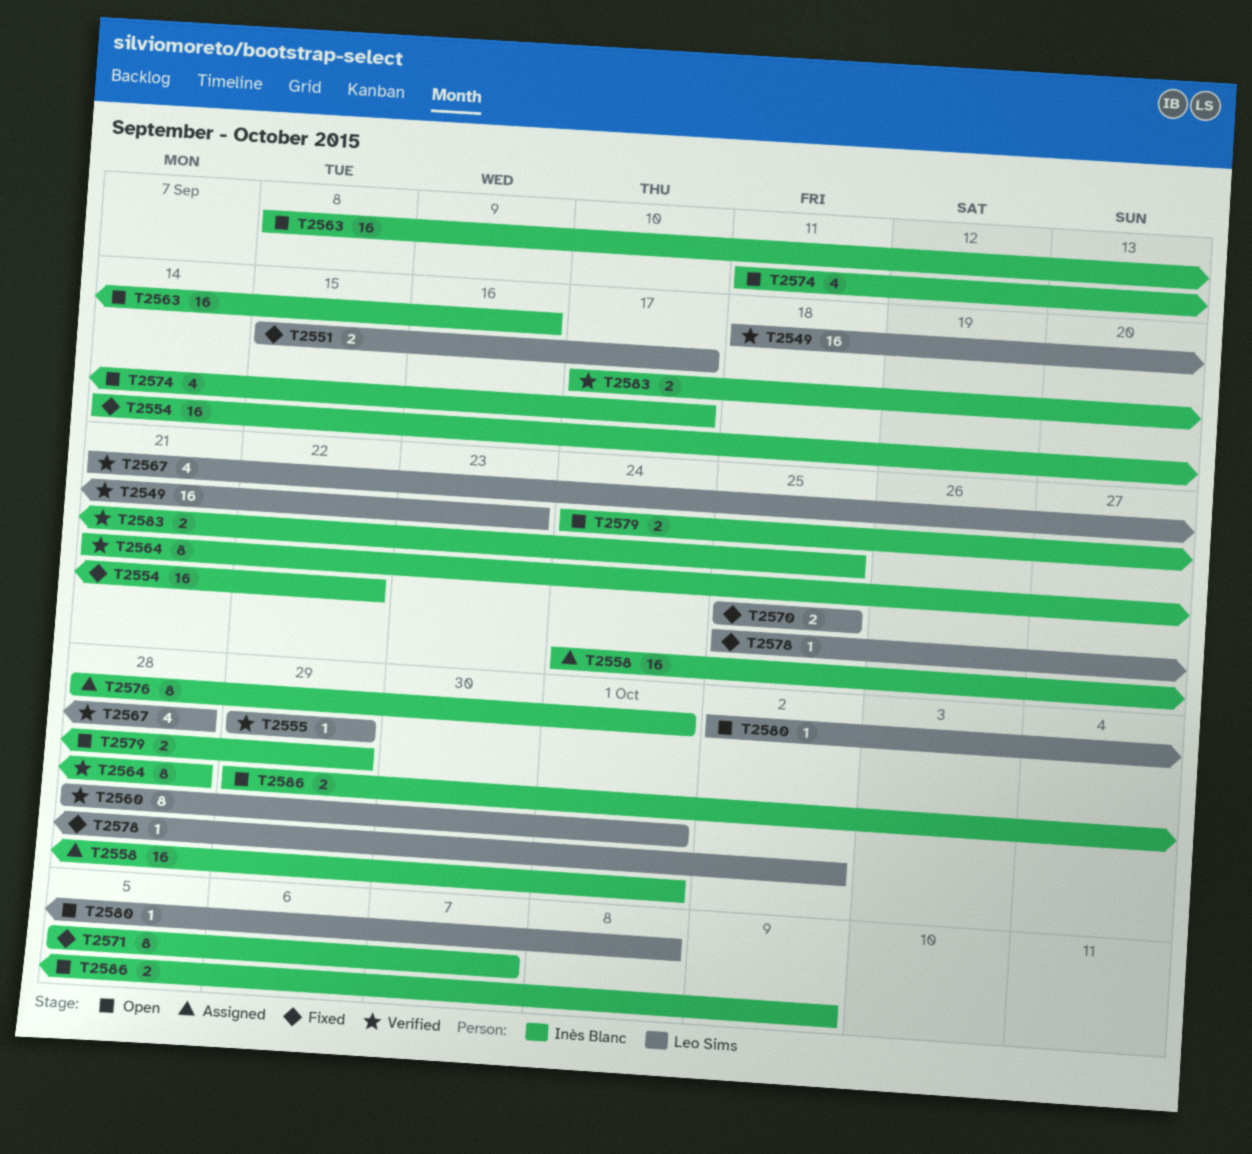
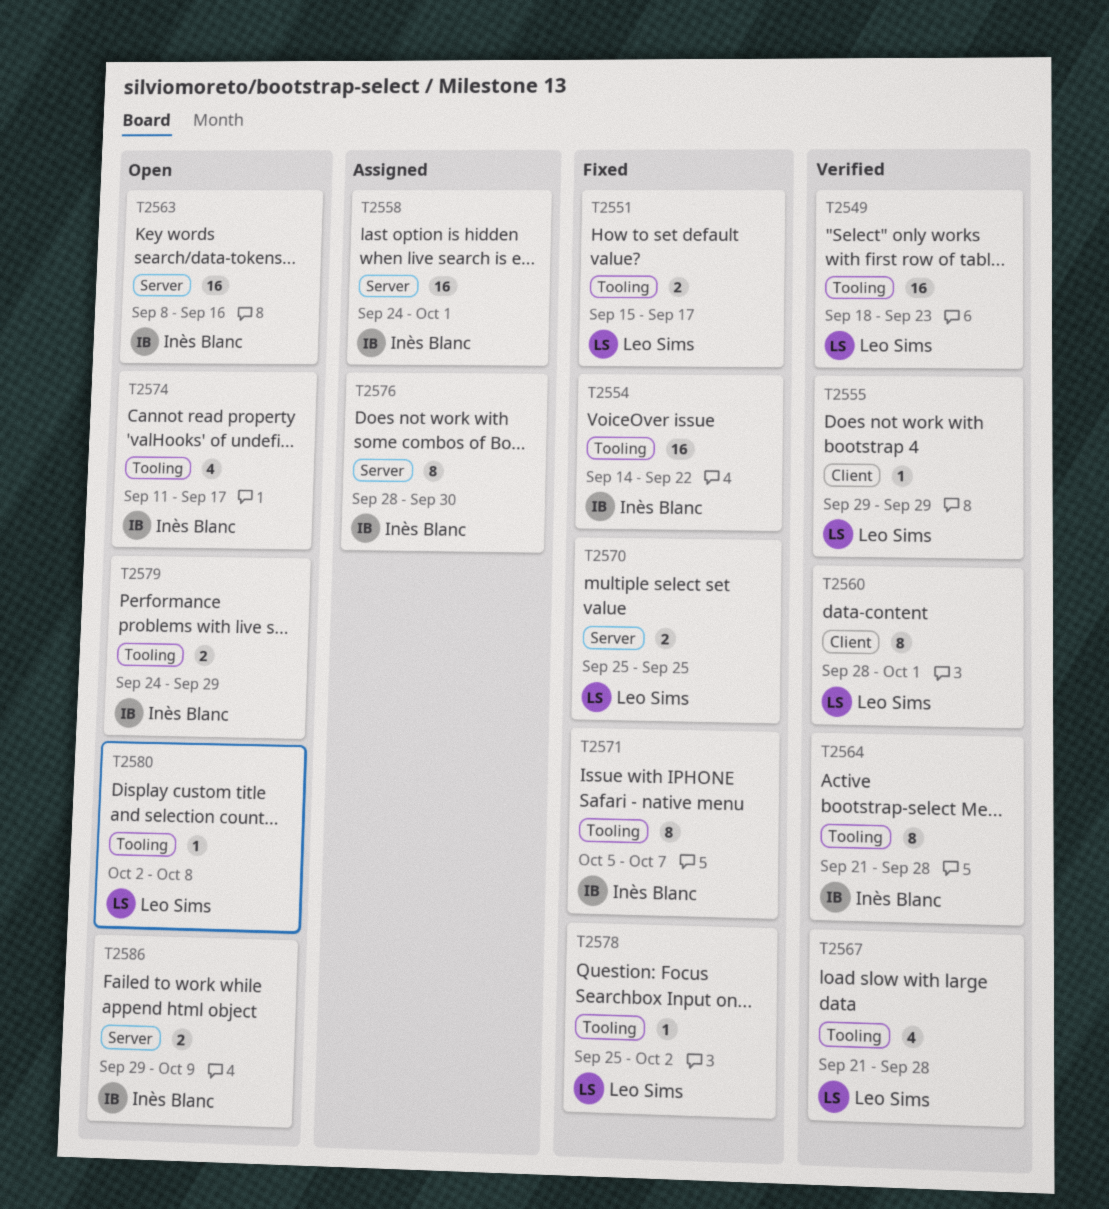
T2576, due: Oct 1 -> Sep 30
T2583: present -> none

